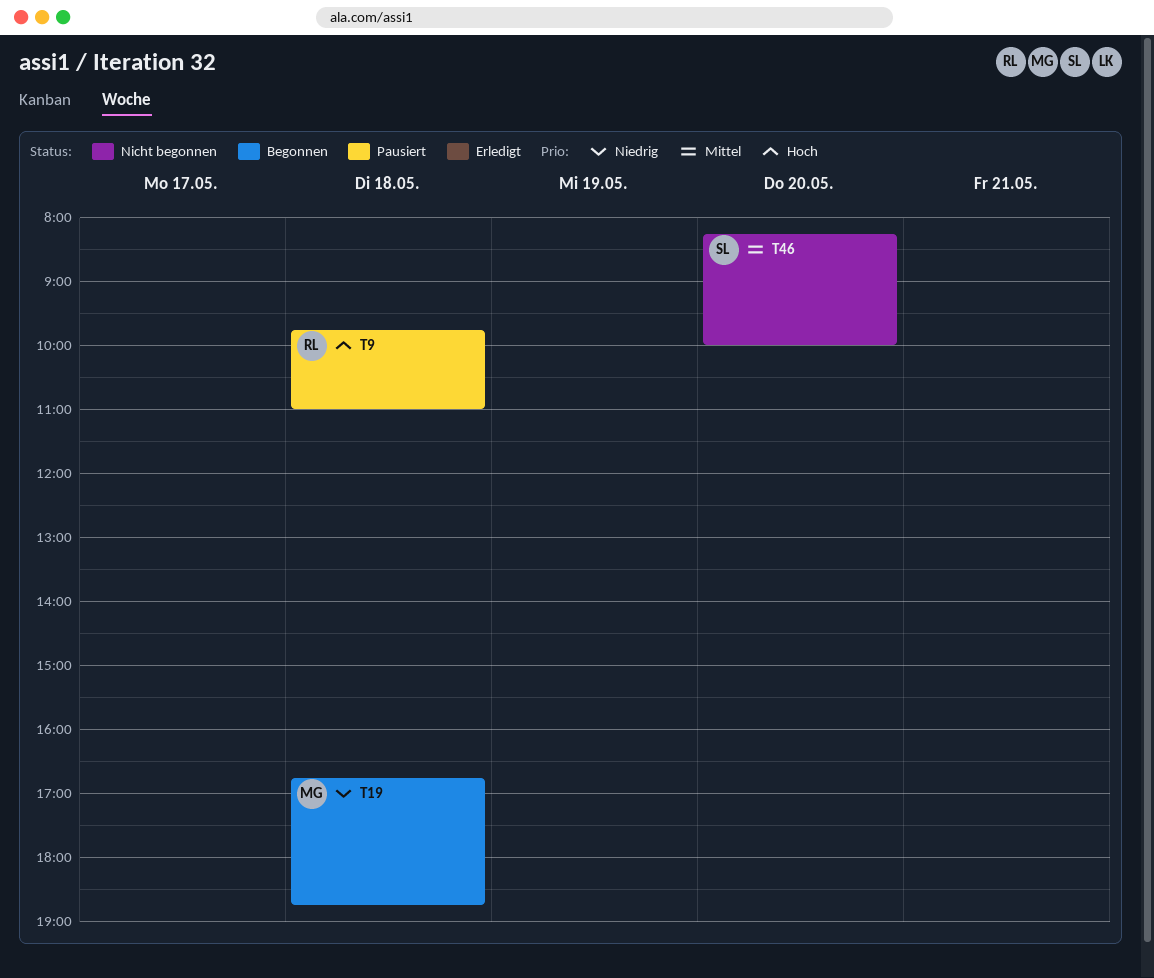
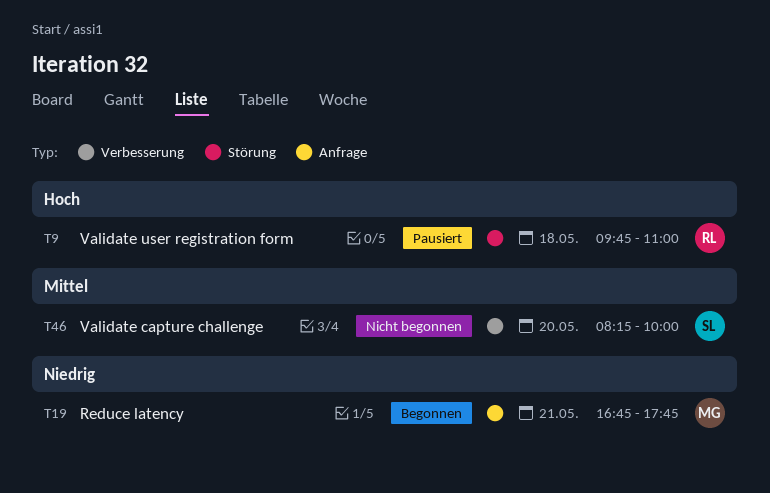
T19, day: May 18 -> May 21
T19, ends: 18:45 -> 17:45

